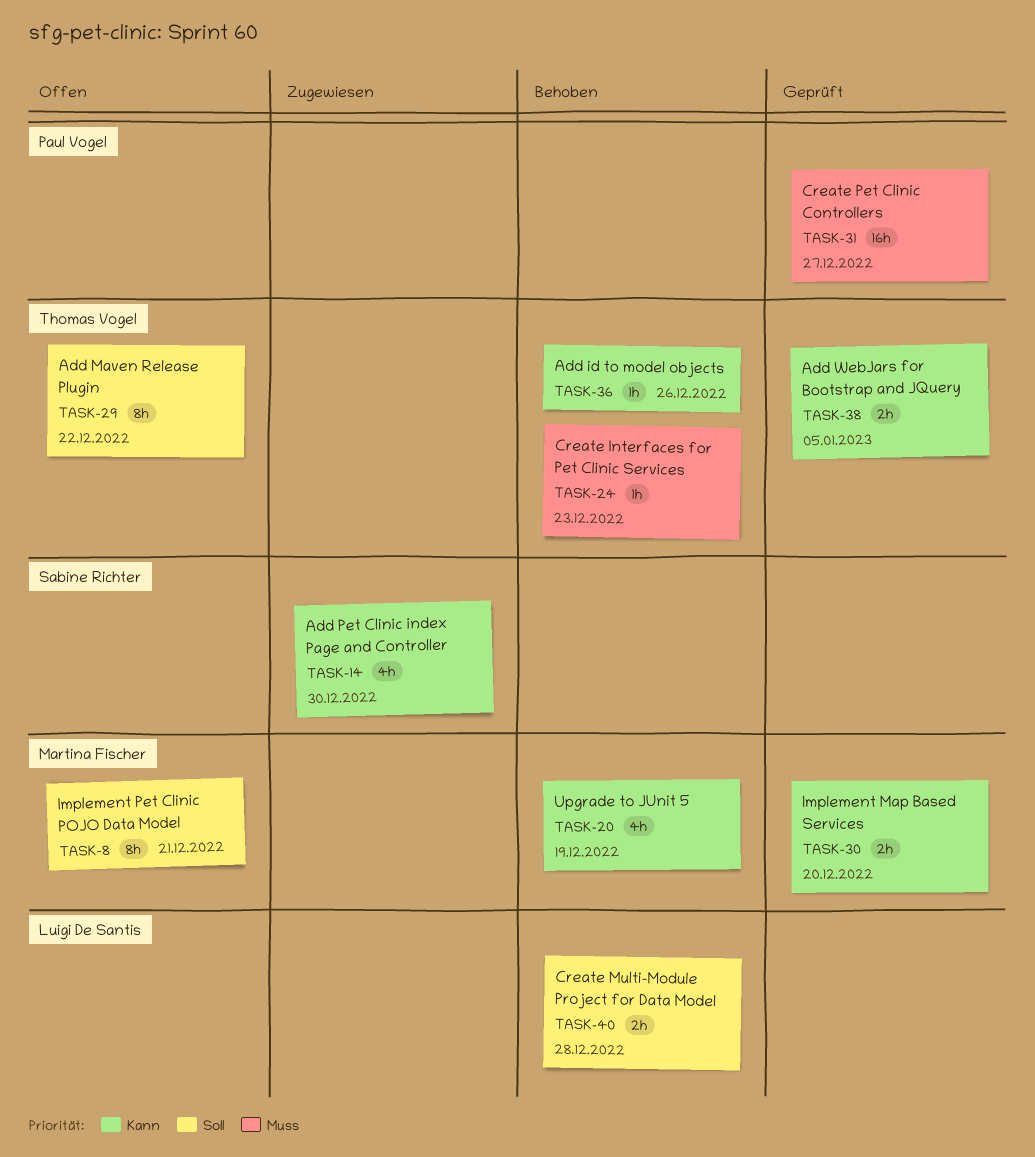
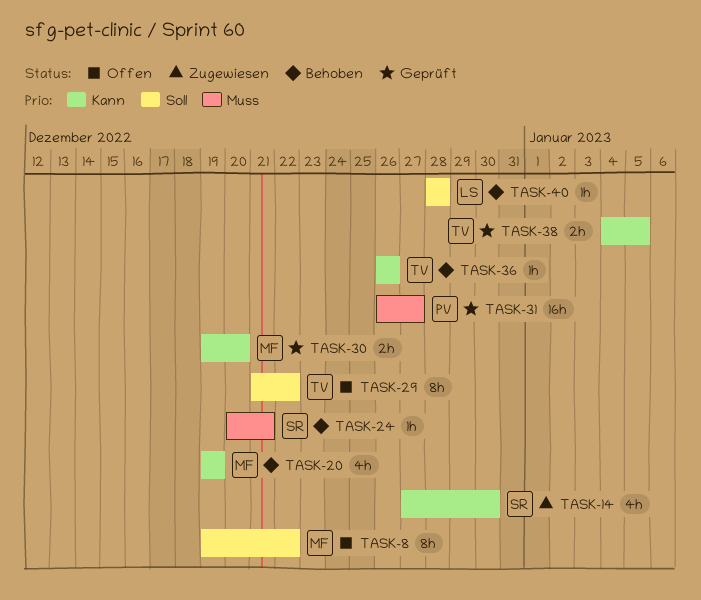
TASK-8, due: Dec 21 -> Dec 22
TASK-24, owner: Thomas Vogel -> Sabine Richter
TASK-24, due: Dec 23 -> Dec 21
TASK-40, estimate: 2h -> 1h

